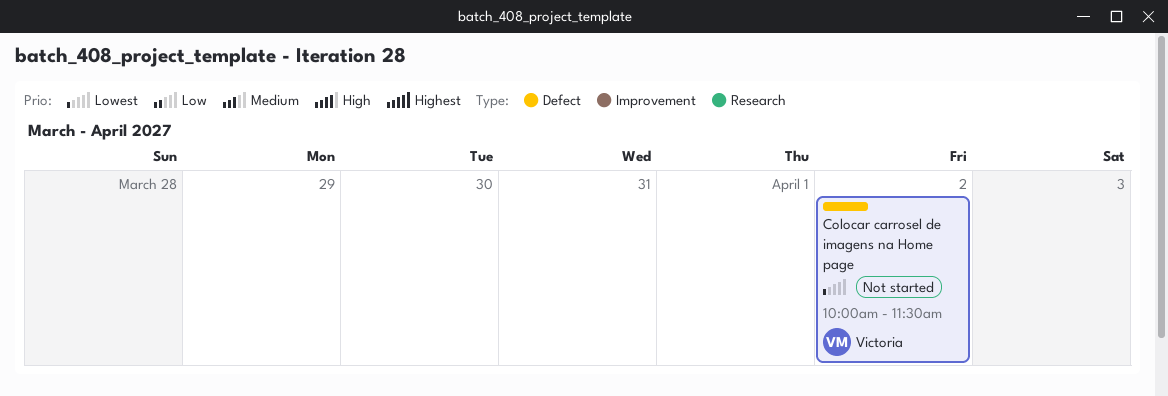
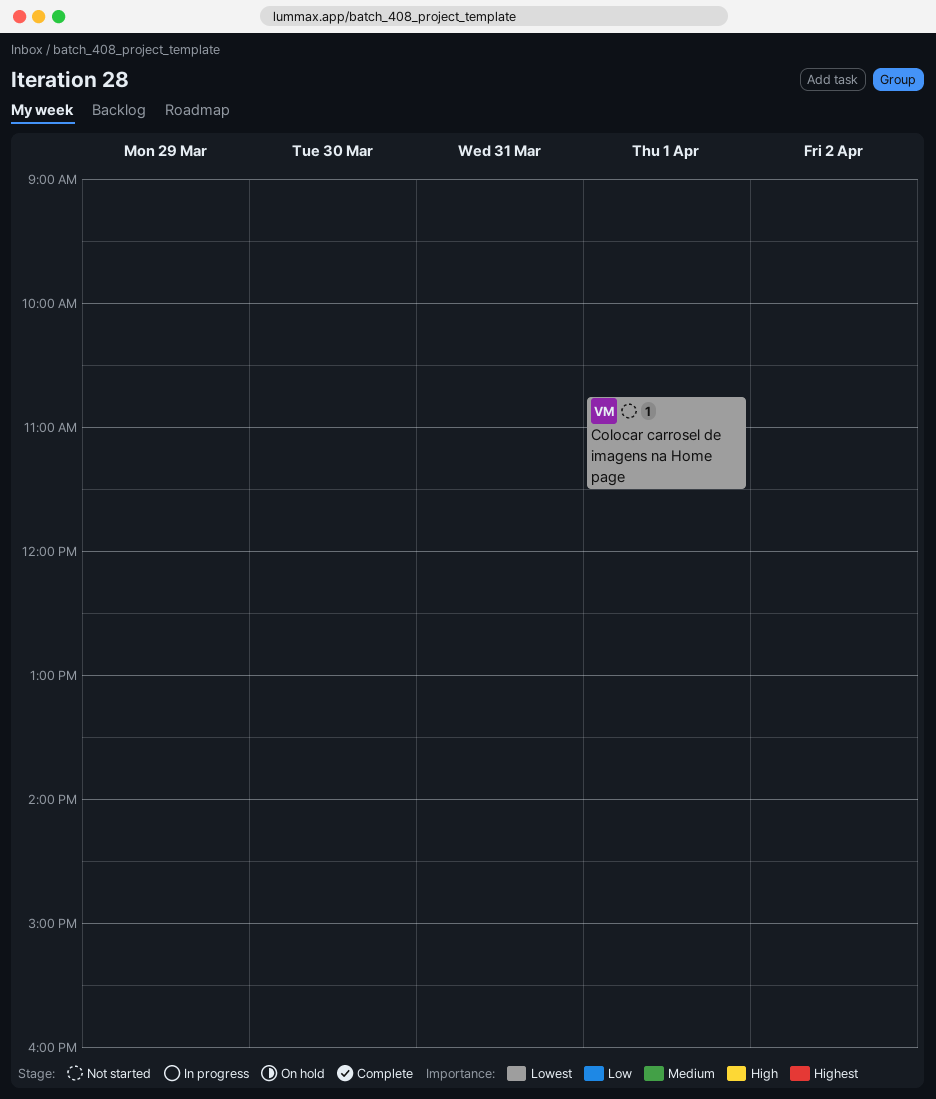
Colocar carrosel de imagens na Home page, day: Apr 2 -> Apr 1
Colocar carrosel de imagens na Home page, begins: 10:00 -> 10:45

